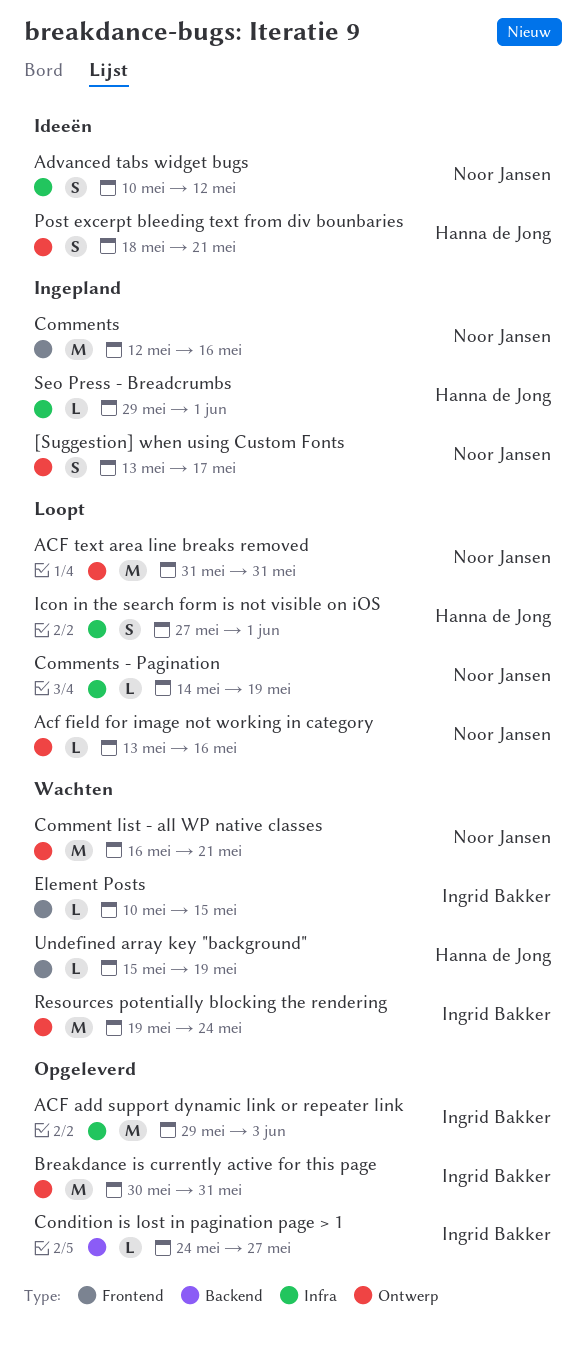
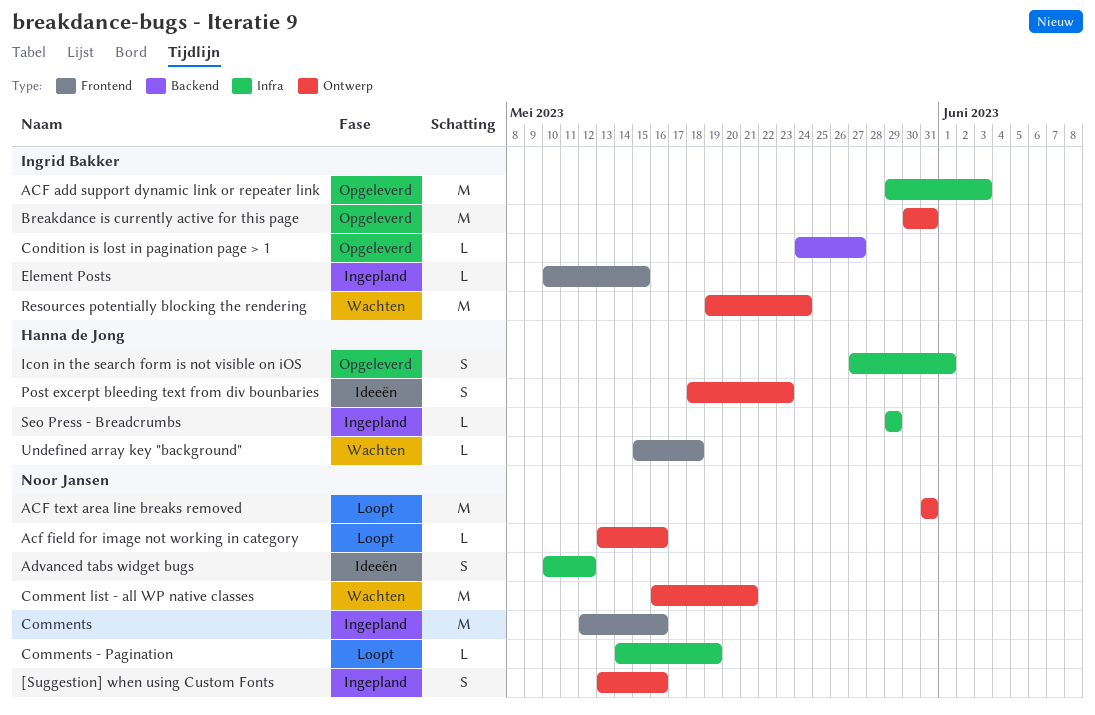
[Suggestion] when using Custom Fonts, due: May 17 -> May 16
Element Posts, status: Wachten -> Ingepland
Icon in the search form is not visible on iOS, status: Loopt -> Opgeleverd
Post excerpt bleeding text from div bounbaries, due: May 21 -> May 23
Seo Press - Breadcrumbs, due: Jun 1 -> May 29
Undefined array key "background", due: May 19 -> May 18

